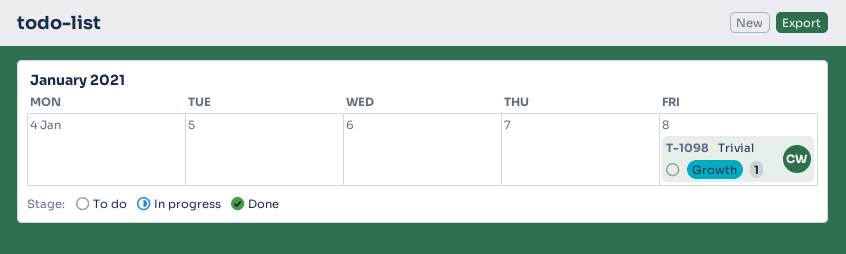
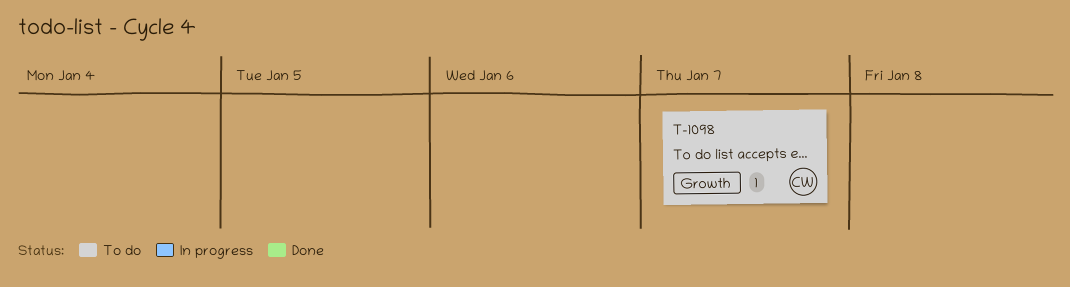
T-1098, due: Jan 8 -> Jan 7

